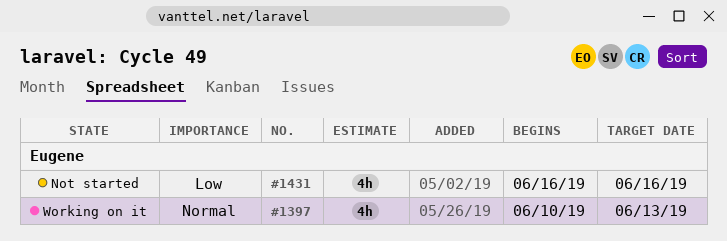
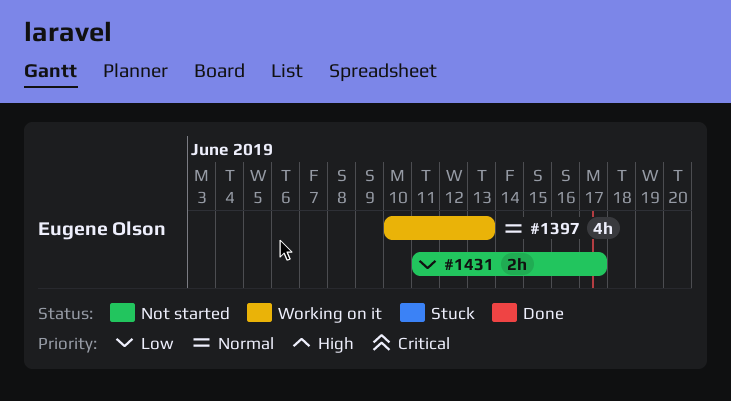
#1431, estimate: 4h -> 2h
#1431, start: Jun 16 -> Jun 11
#1431, due: Jun 16 -> Jun 17

